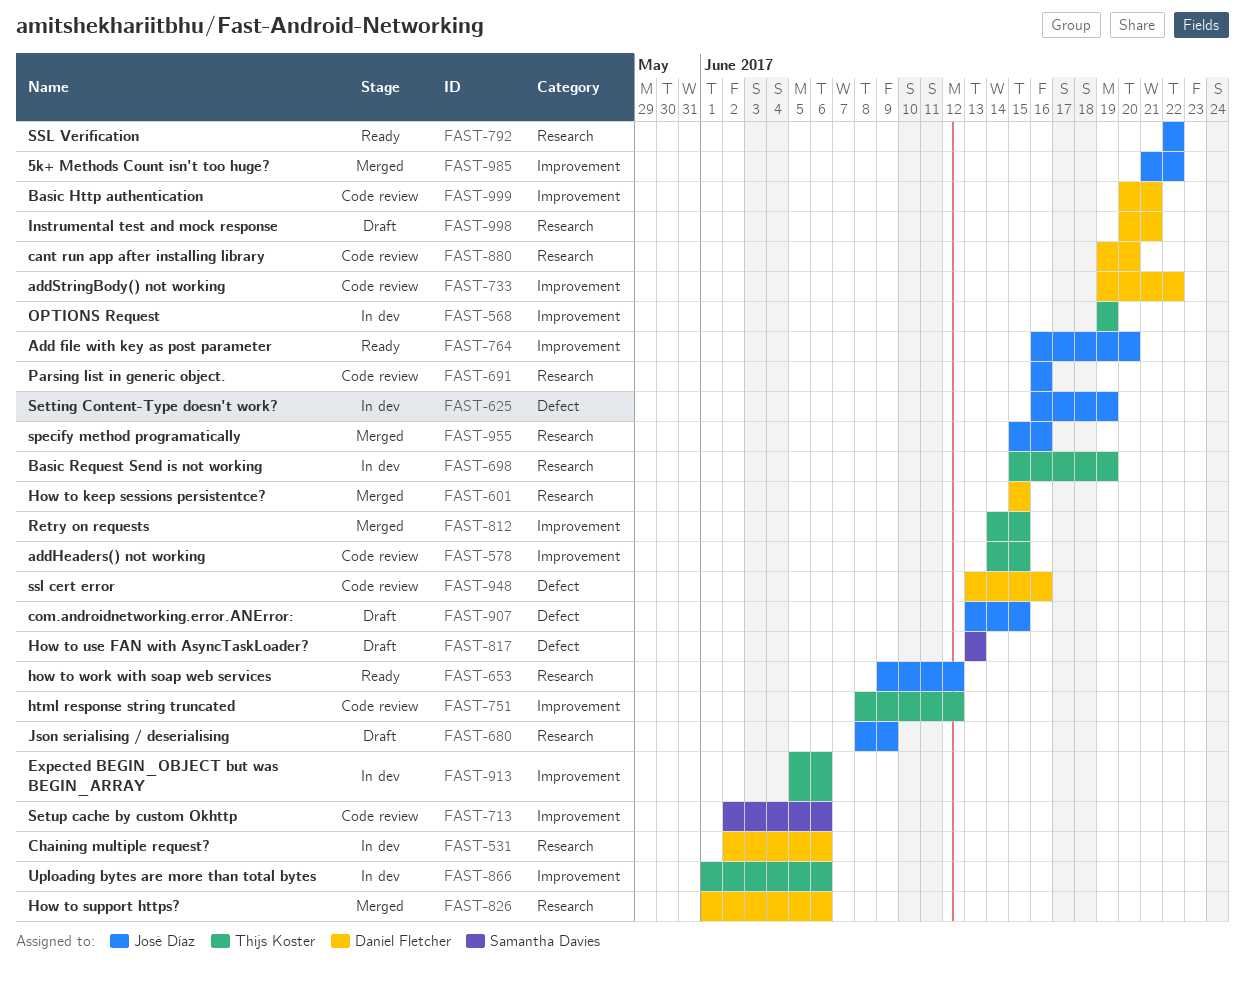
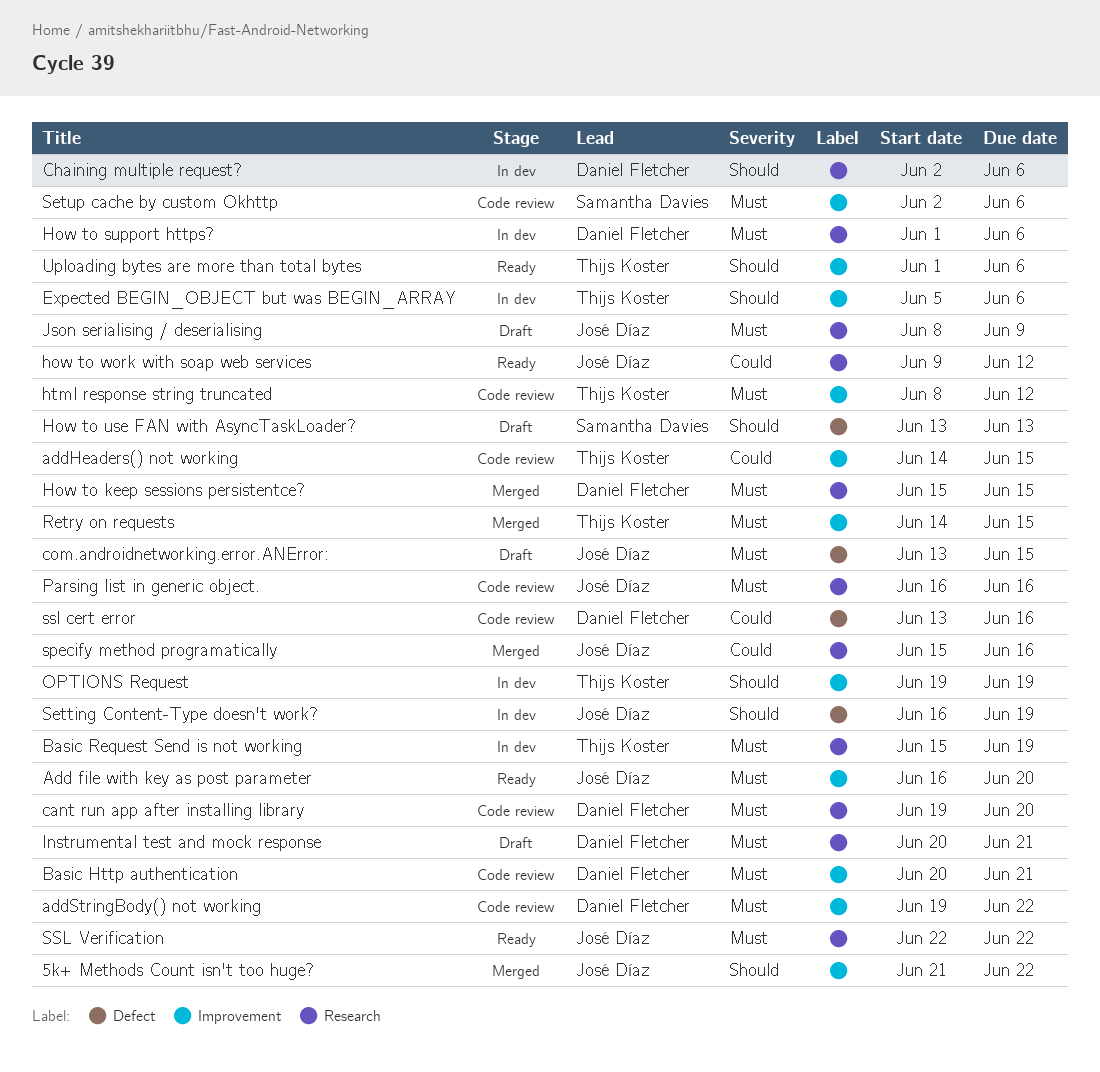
How to support https?, status: Merged -> In dev
Uploading bytes are more than total bytes, status: In dev -> Ready

